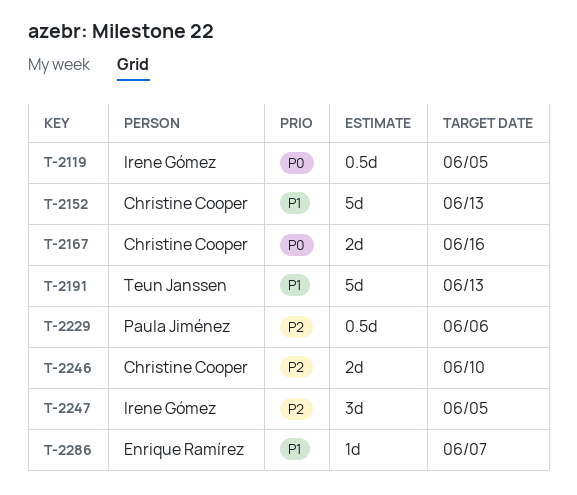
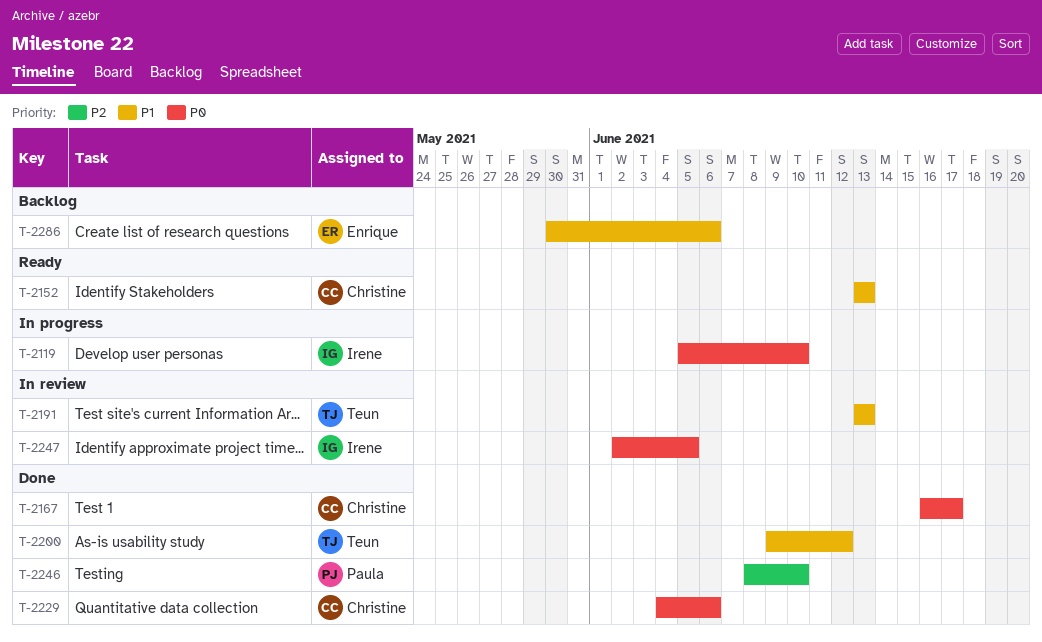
T-2119, due: Jun 5 -> Jun 10
T-2167, due: Jun 16 -> Jun 17
T-2200: none -> present
T-2229, owner: Paula Jiménez -> Christine Cooper
T-2229, priority: P2 -> P0
T-2246, owner: Christine Cooper -> Paula Jiménez
T-2247, priority: P2 -> P0
T-2286, due: Jun 7 -> Jun 6

